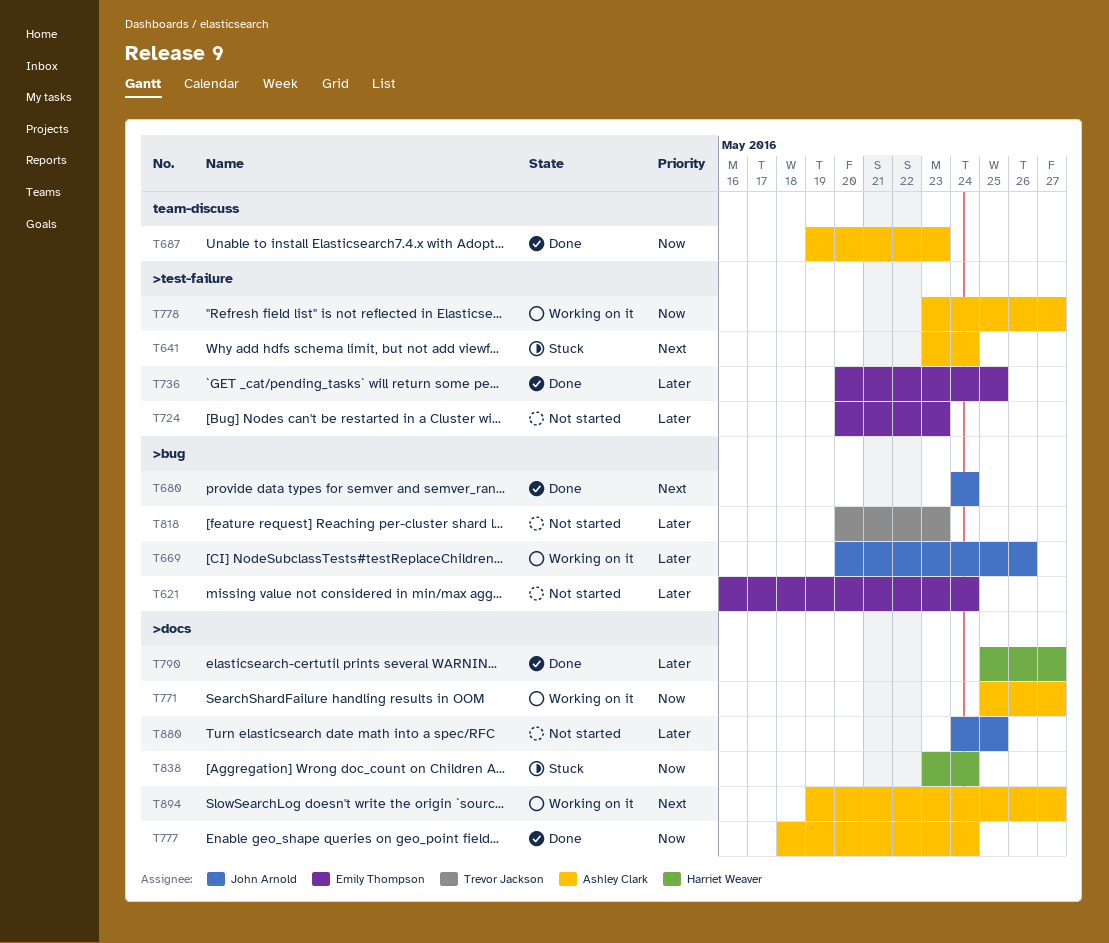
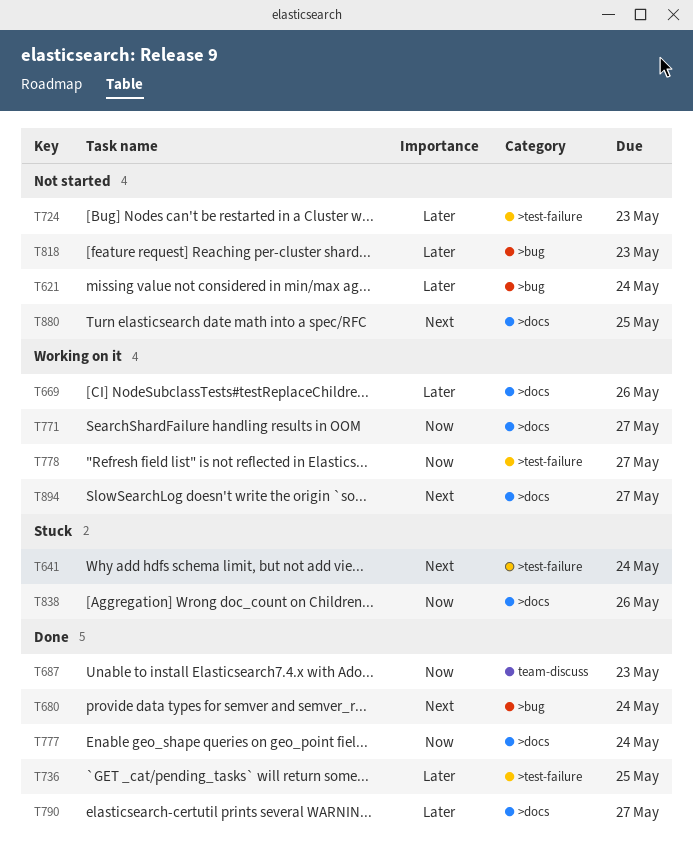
T669, label: >bug -> >docs
T838, due: May 24 -> May 26
T880, priority: Later -> Next

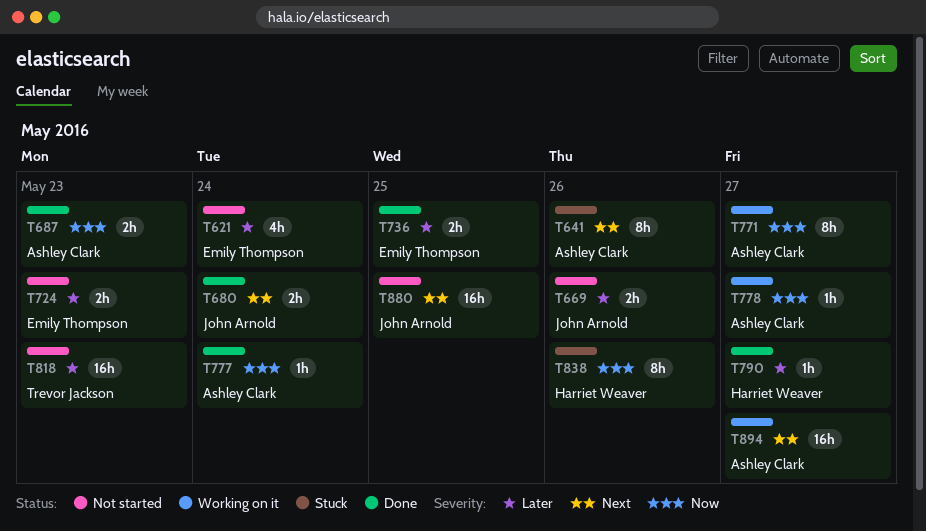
T641, due: May 24 -> May 26
T669, status: Working on it -> Not started

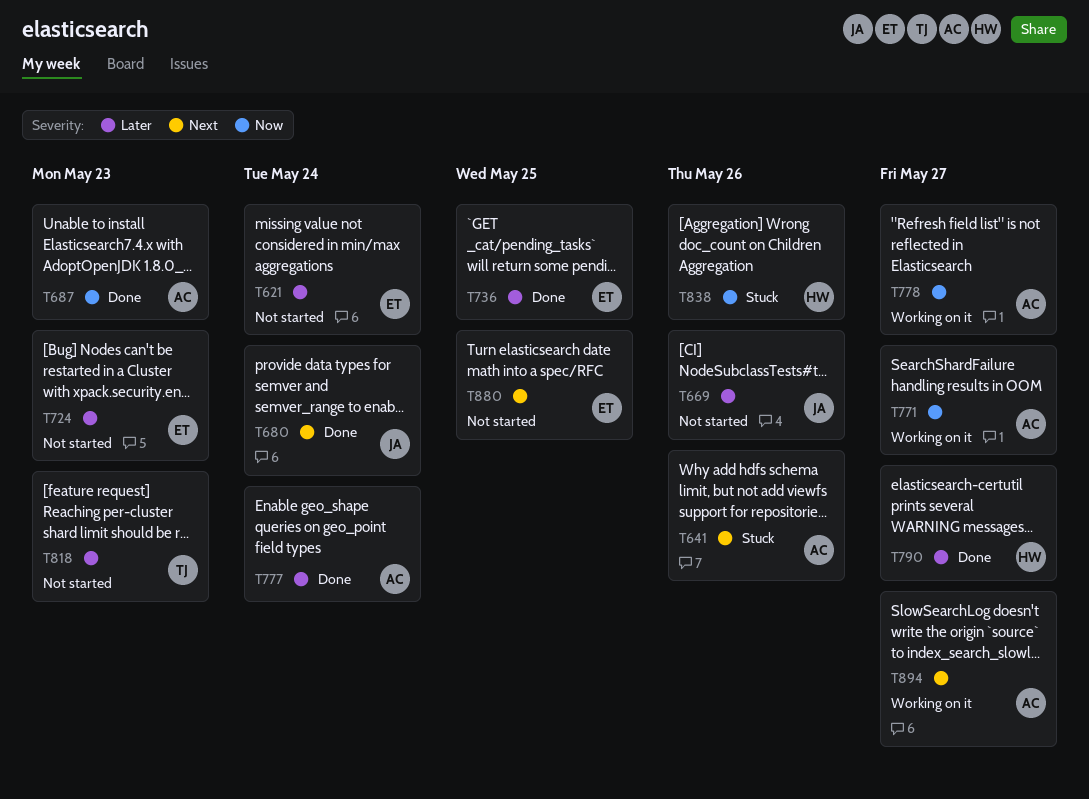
T777, priority: Now -> Later
T880, owner: John Arnold -> Emily Thompson

